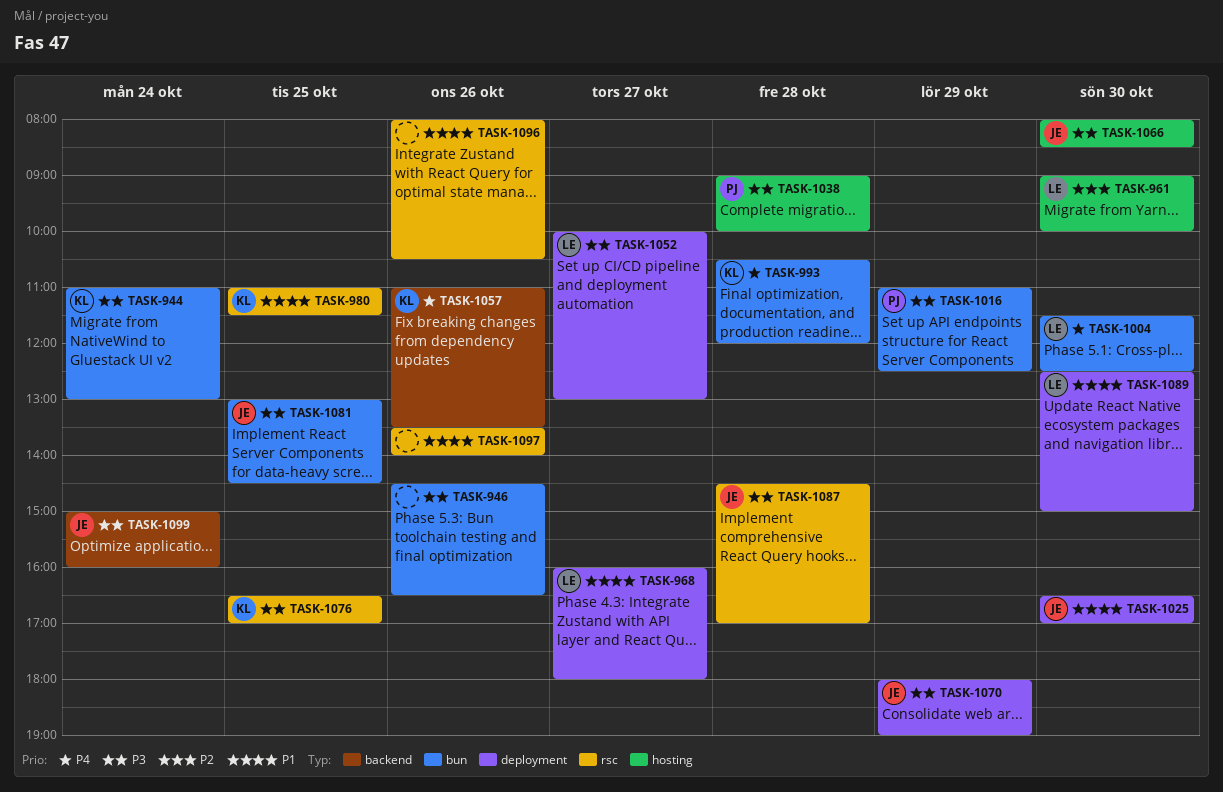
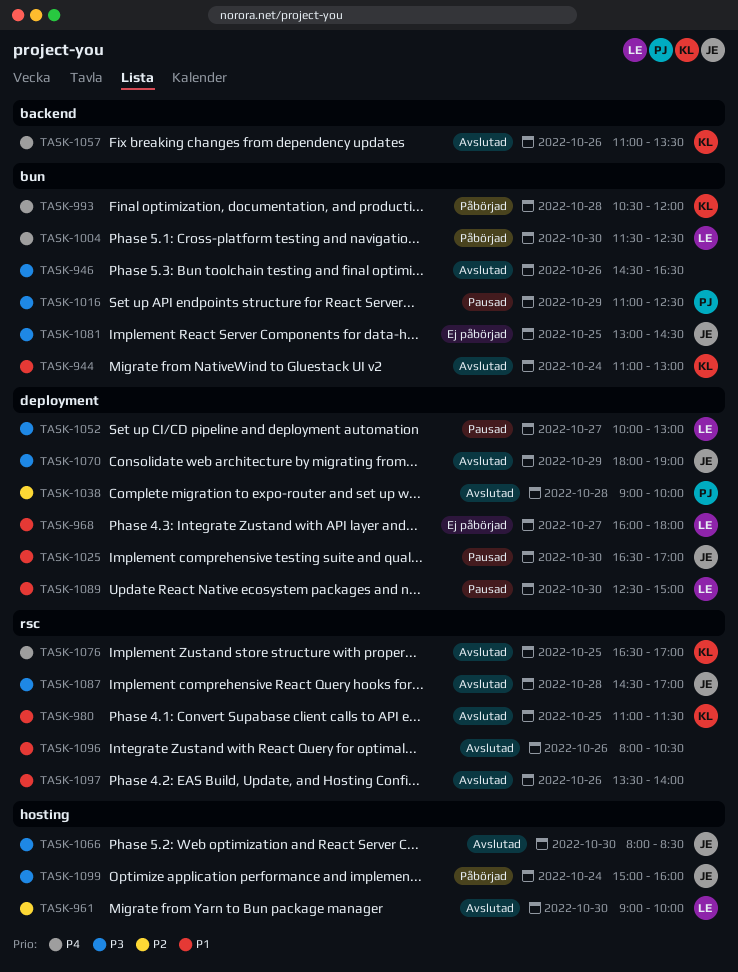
TASK-944, priority: P3 -> P1
TASK-1038, priority: P3 -> P2
TASK-1038, label: hosting -> deployment
TASK-1076, priority: P3 -> P4
TASK-1099, label: backend -> hosting

